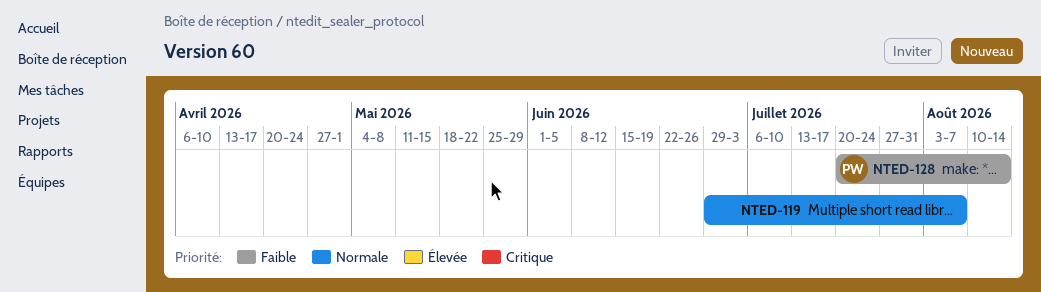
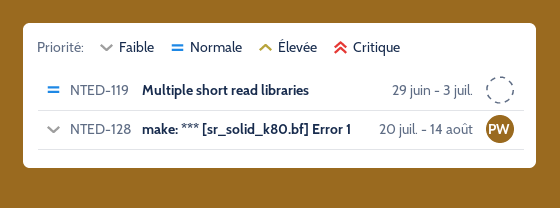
NTED-119, due: Aug 7 -> Jul 3

